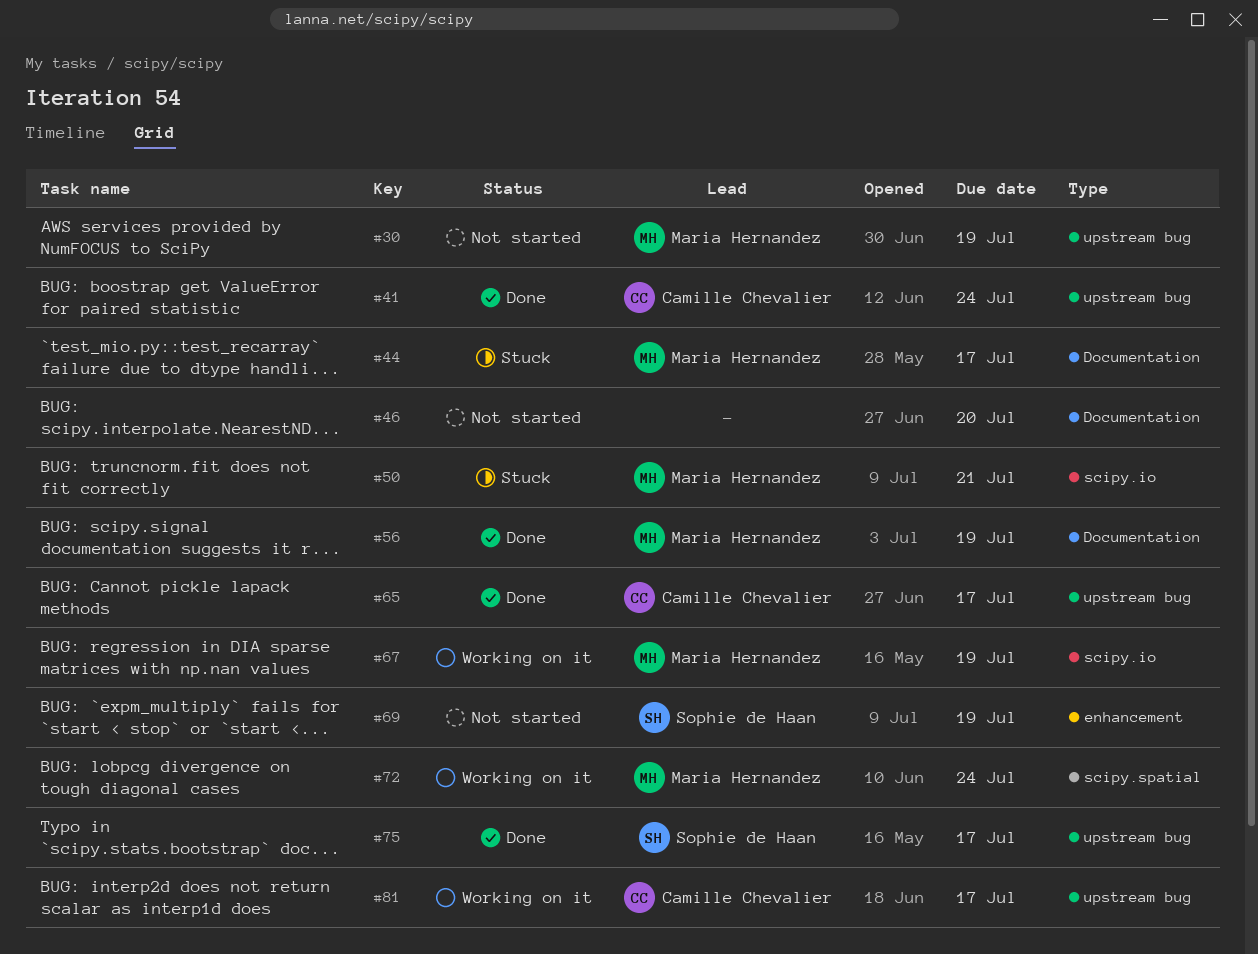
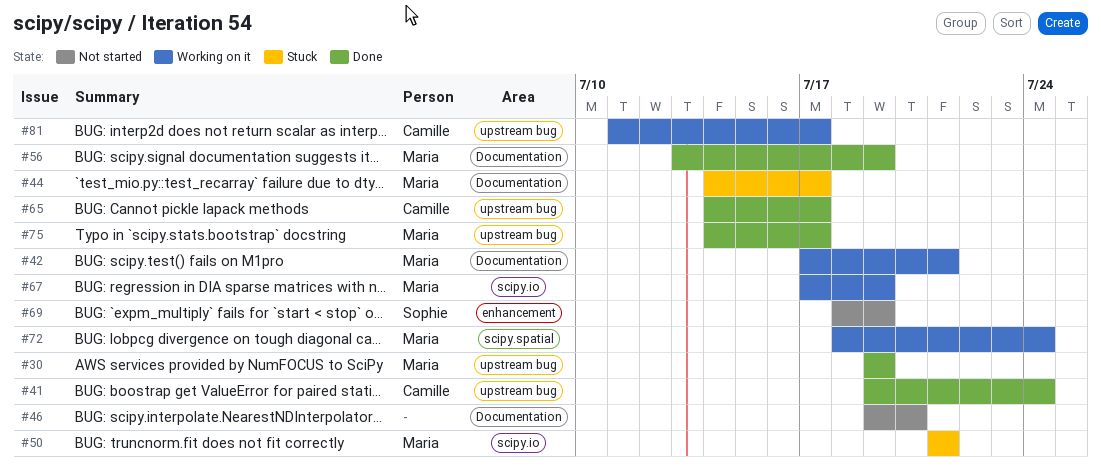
#30, status: Not started -> Done
#42: none -> present
#75, owner: Sophie de Haan -> Maria Hernandez

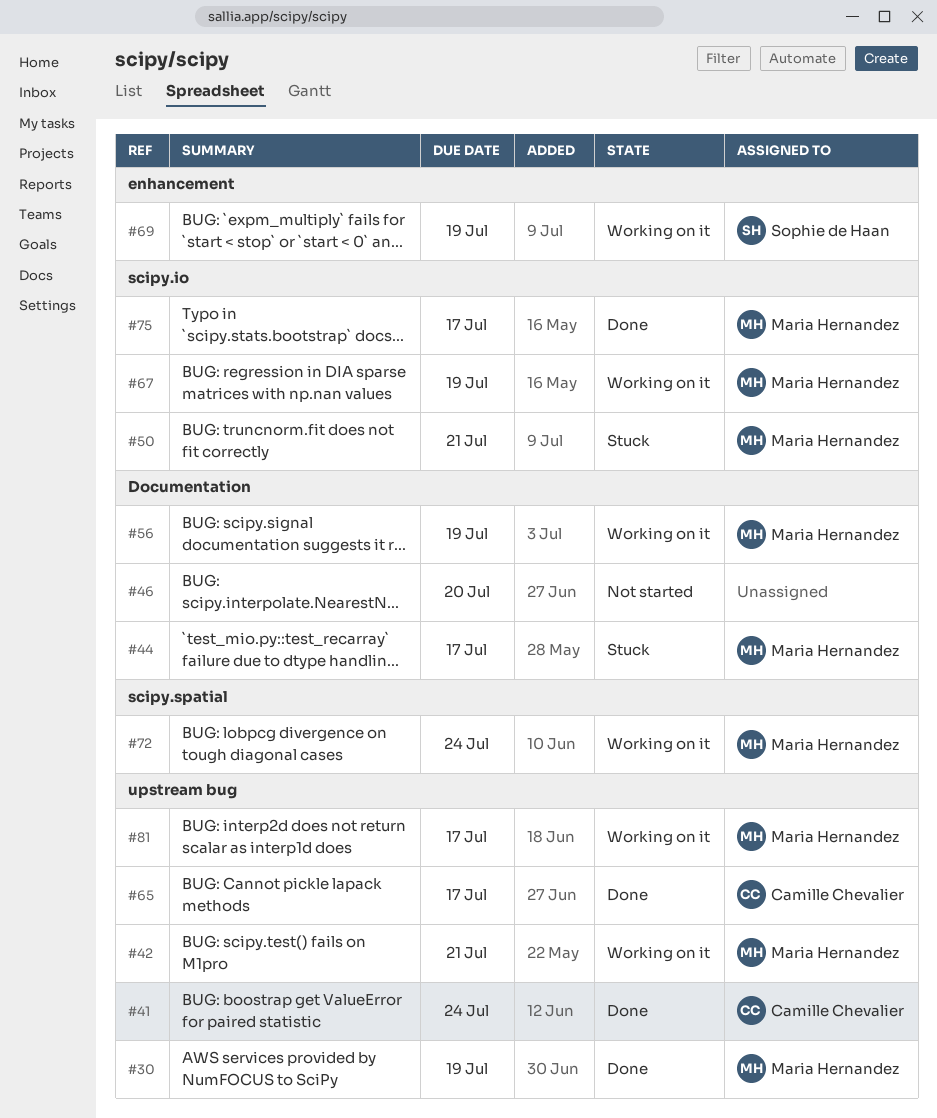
#42, label: Documentation -> upstream bug
#56, status: Done -> Working on it
#69, status: Not started -> Working on it
#75, label: upstream bug -> scipy.io
#81, owner: Camille Chevalier -> Maria Hernandez

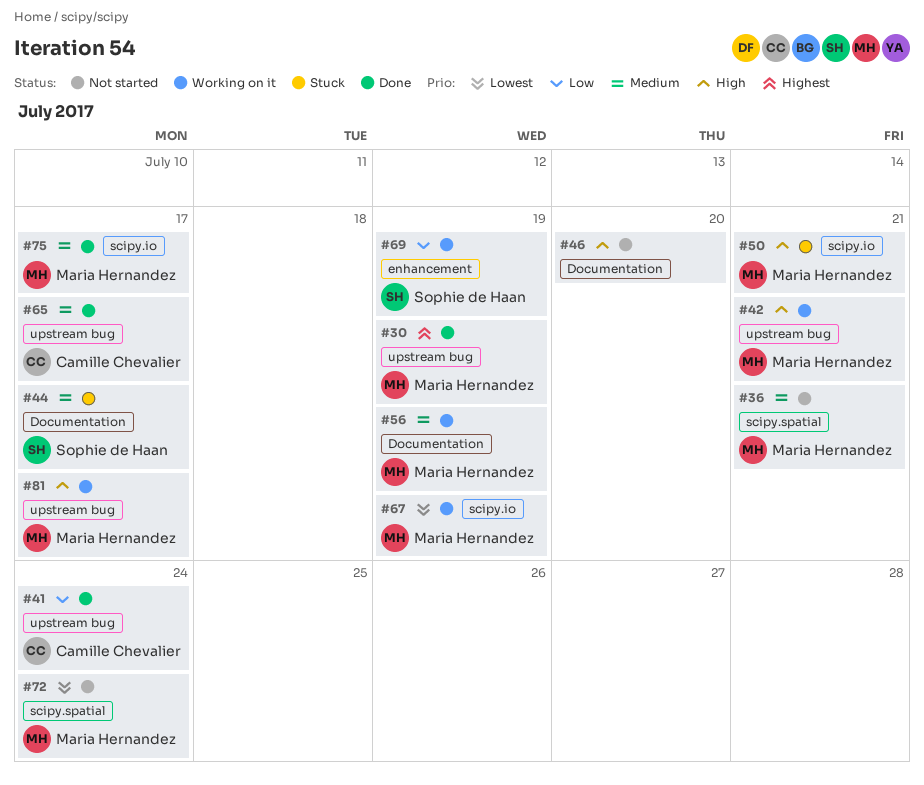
#36: none -> present
#44, owner: Maria Hernandez -> Sophie de Haan
#72, status: Working on it -> Not started

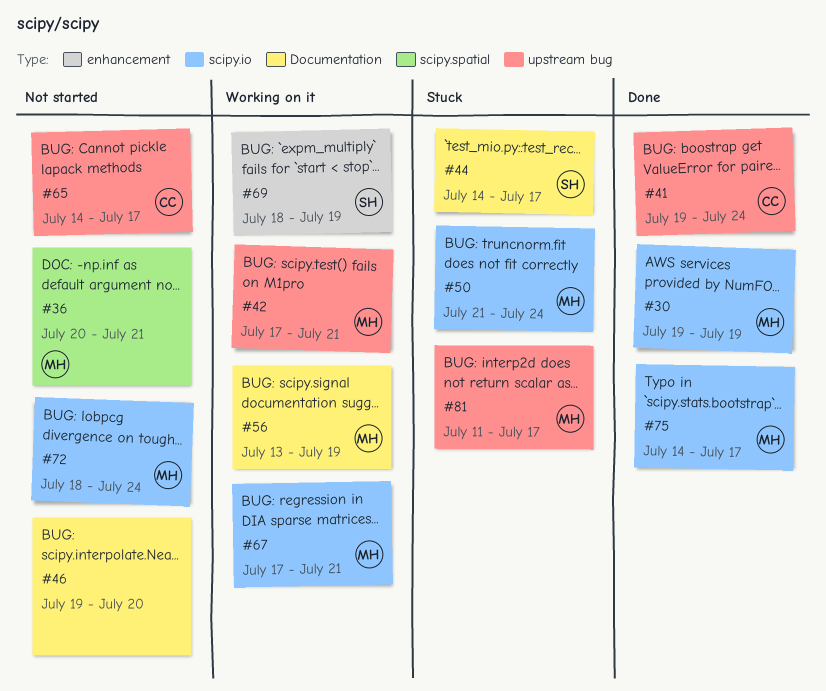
#30, label: upstream bug -> scipy.io
#50, due: Jul 21 -> Jul 24
#65, status: Done -> Not started
#67, due: Jul 19 -> Jul 21
#72, label: scipy.spatial -> scipy.io
#81, status: Working on it -> Stuck

